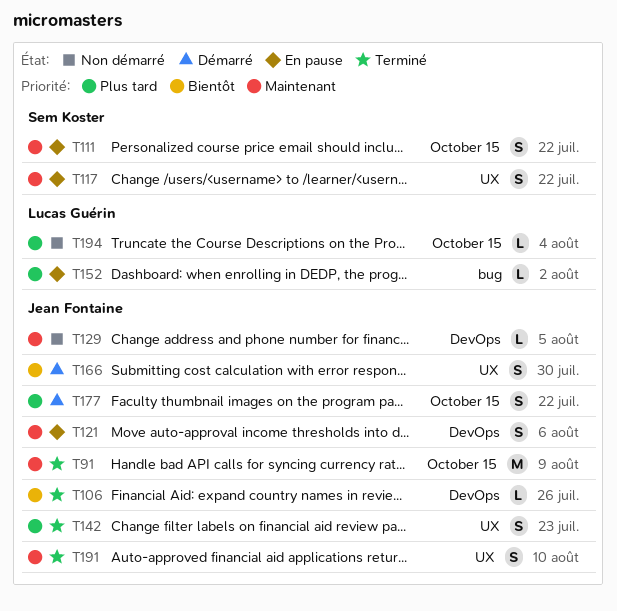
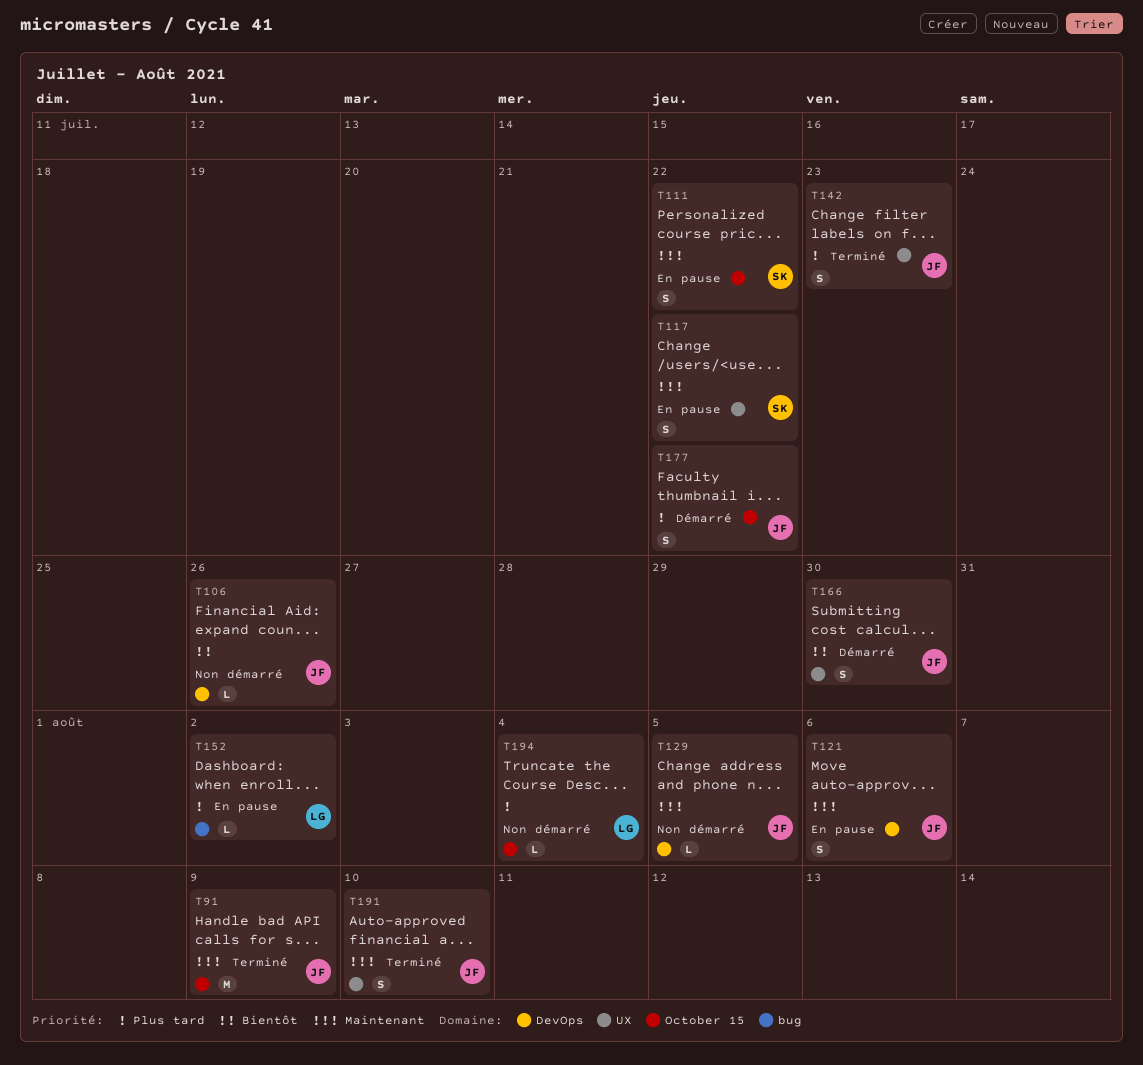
T106, status: Terminé -> Non démarré

